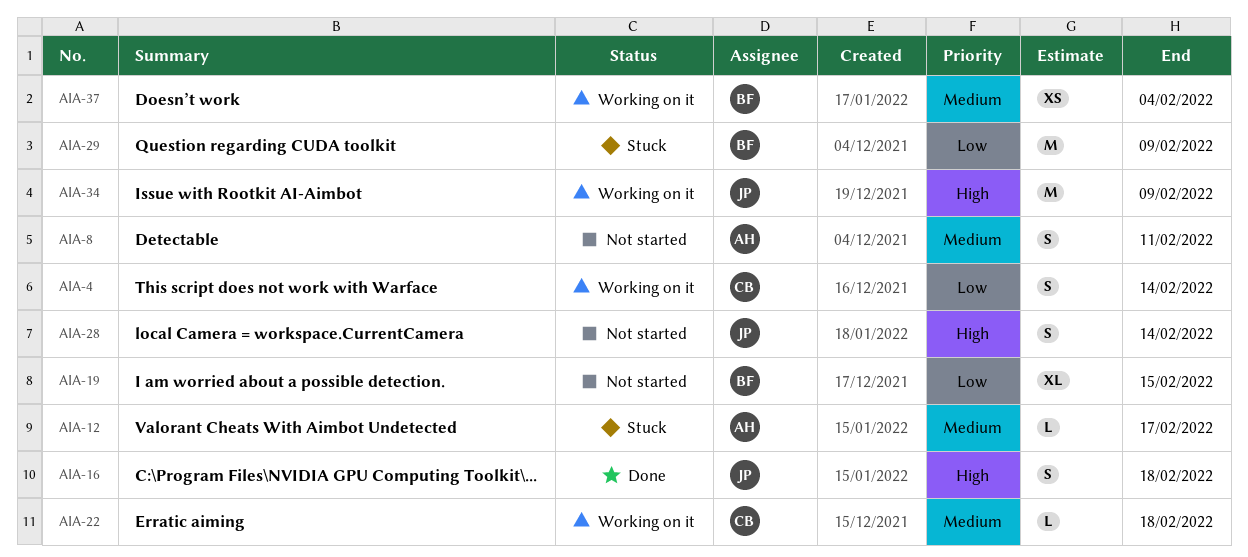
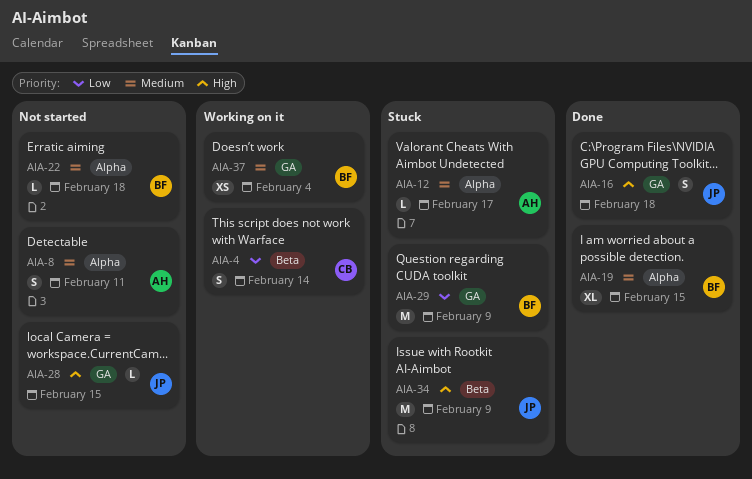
AIA-19, status: Not started -> Done
AIA-19, priority: Low -> Medium
AIA-22, status: Working on it -> Not started
AIA-22, owner: CB -> BF
AIA-28, estimate: S -> L
AIA-28, due: Feb 14 -> Feb 15
AIA-34, status: Working on it -> Stuck

